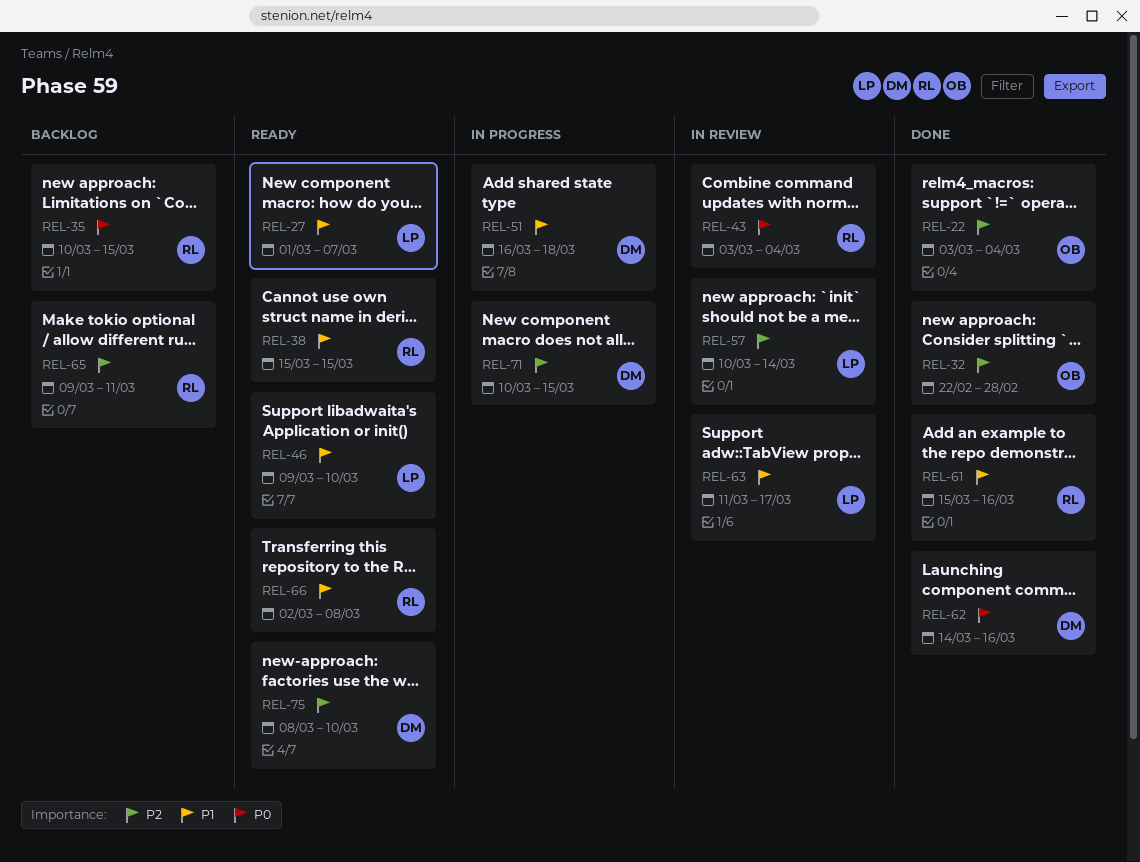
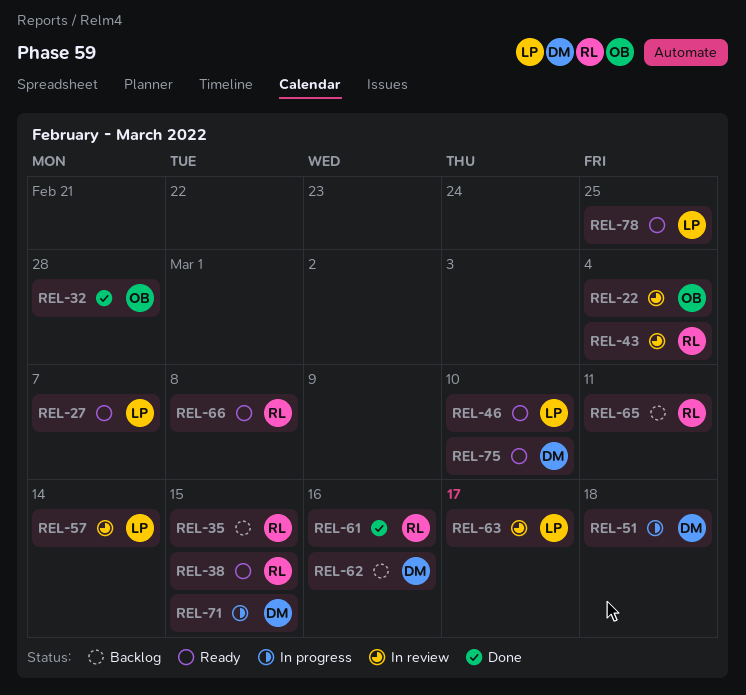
REL-22, status: Done -> In review
REL-62, status: Done -> Backlog
REL-78: none -> present

